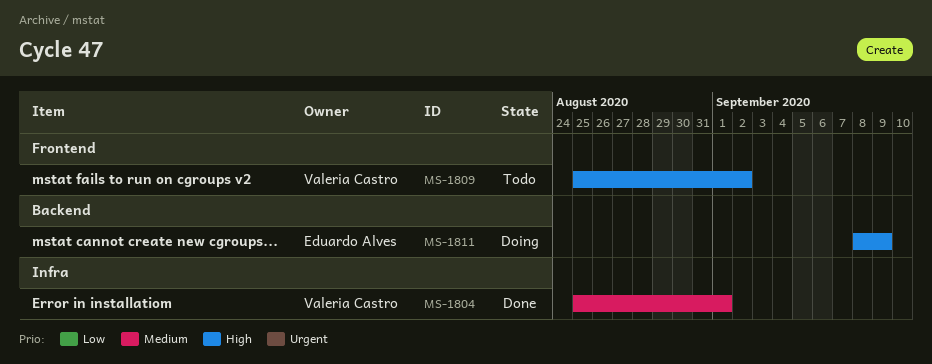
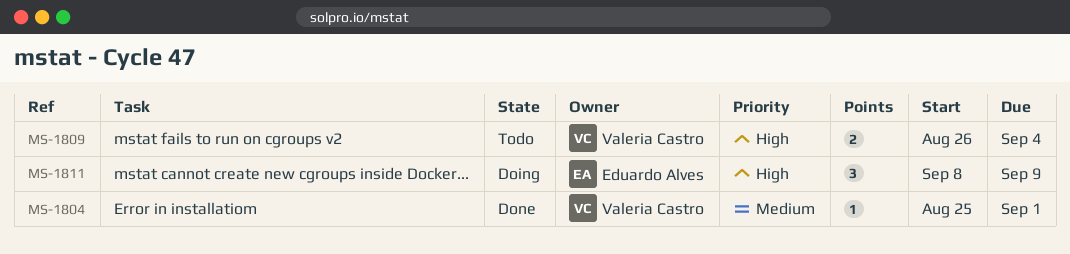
MS-1809, start: Aug 25 -> Aug 26
MS-1809, due: Sep 2 -> Sep 4

